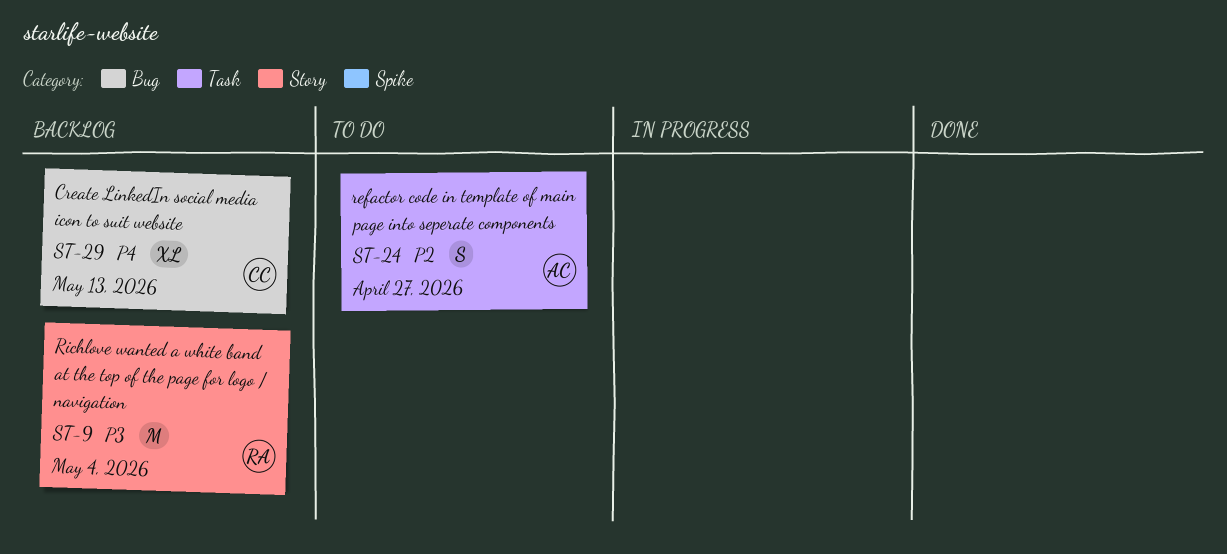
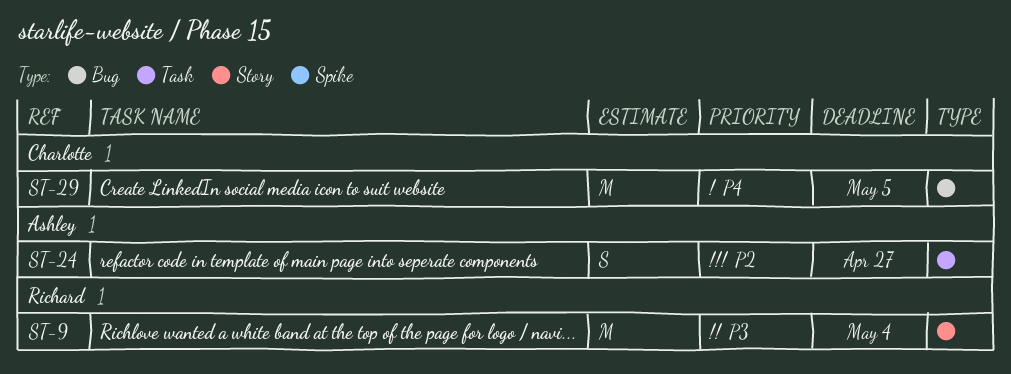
ST-29, estimate: XL -> M
ST-29, due: May 13 -> May 5

